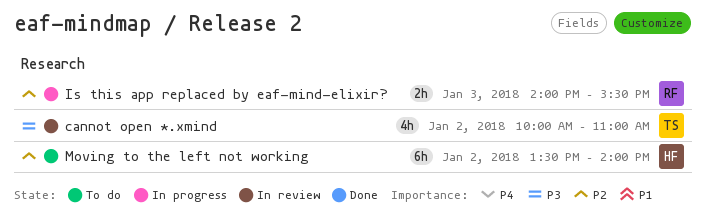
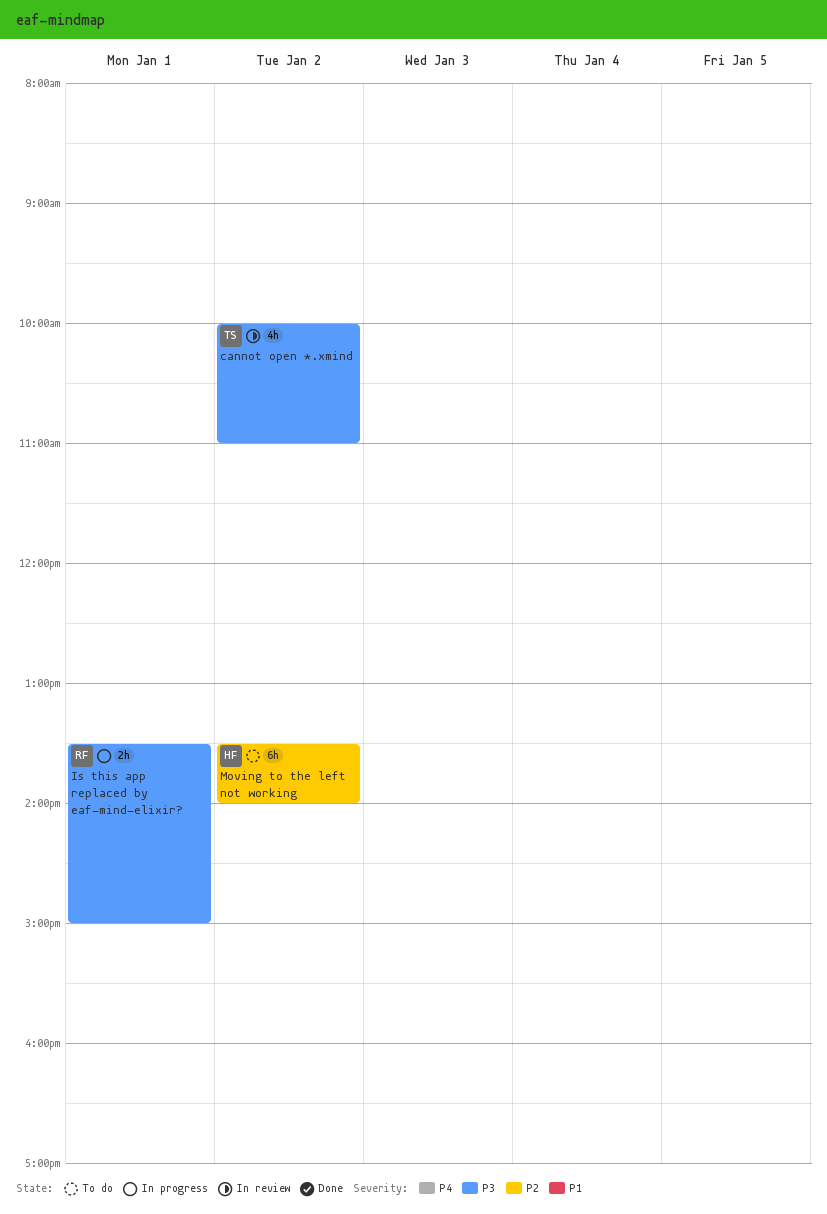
Is this app replaced by eaf-mind-elixir?, priority: P2 -> P3
Is this app replaced by eaf-mind-elixir?, day: Jan 3 -> Jan 1
Is this app replaced by eaf-mind-elixir?, begins: 14:00 -> 13:30
Is this app replaced by eaf-mind-elixir?, ends: 15:30 -> 15:00

